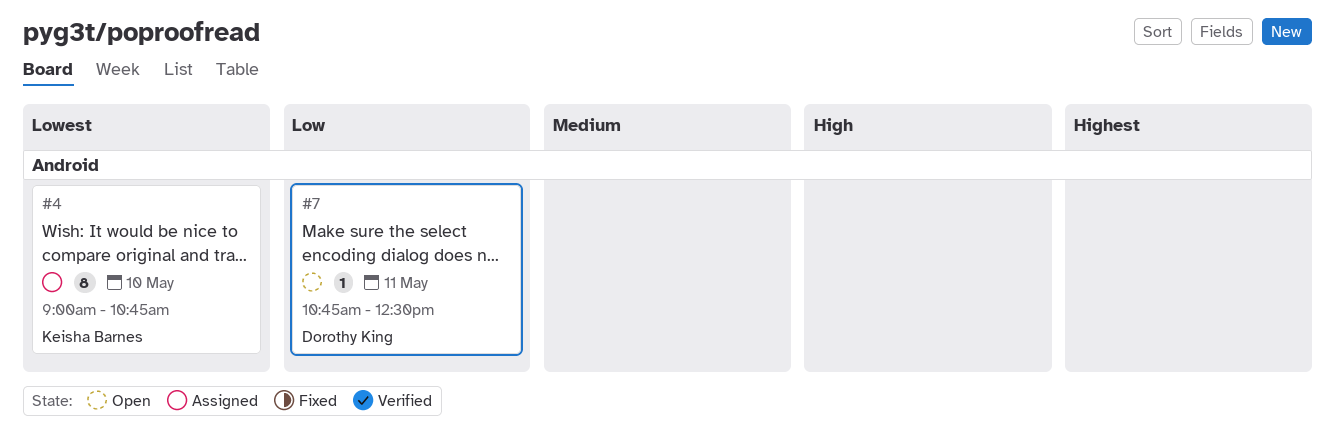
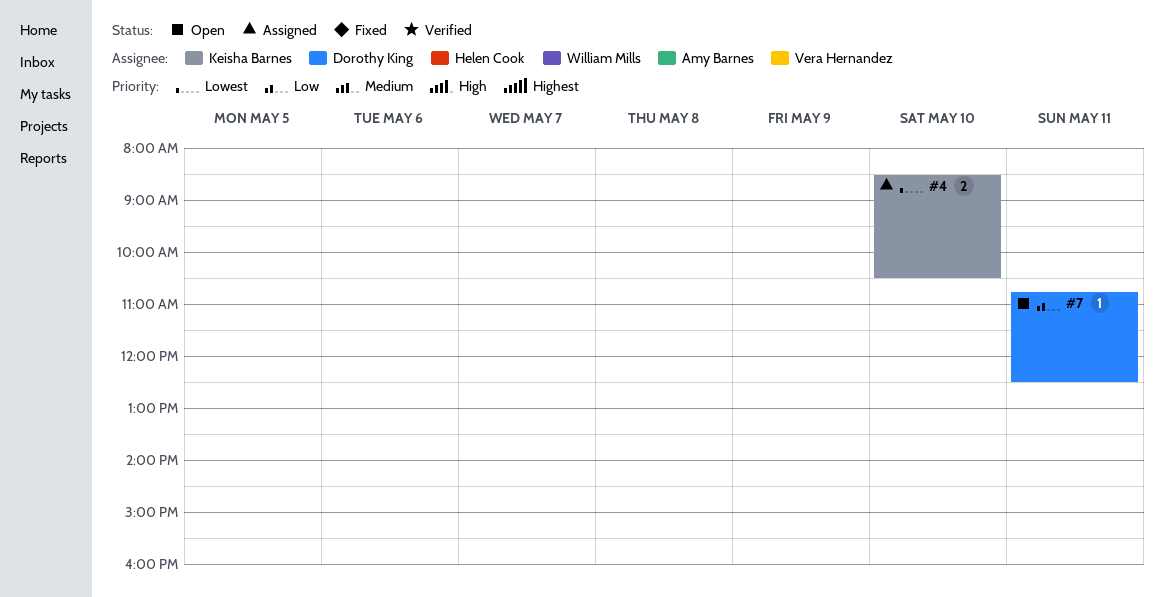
#4, estimate: 8 -> 2
#4, begins: 09:00 -> 08:30
#4, ends: 10:45 -> 10:30

